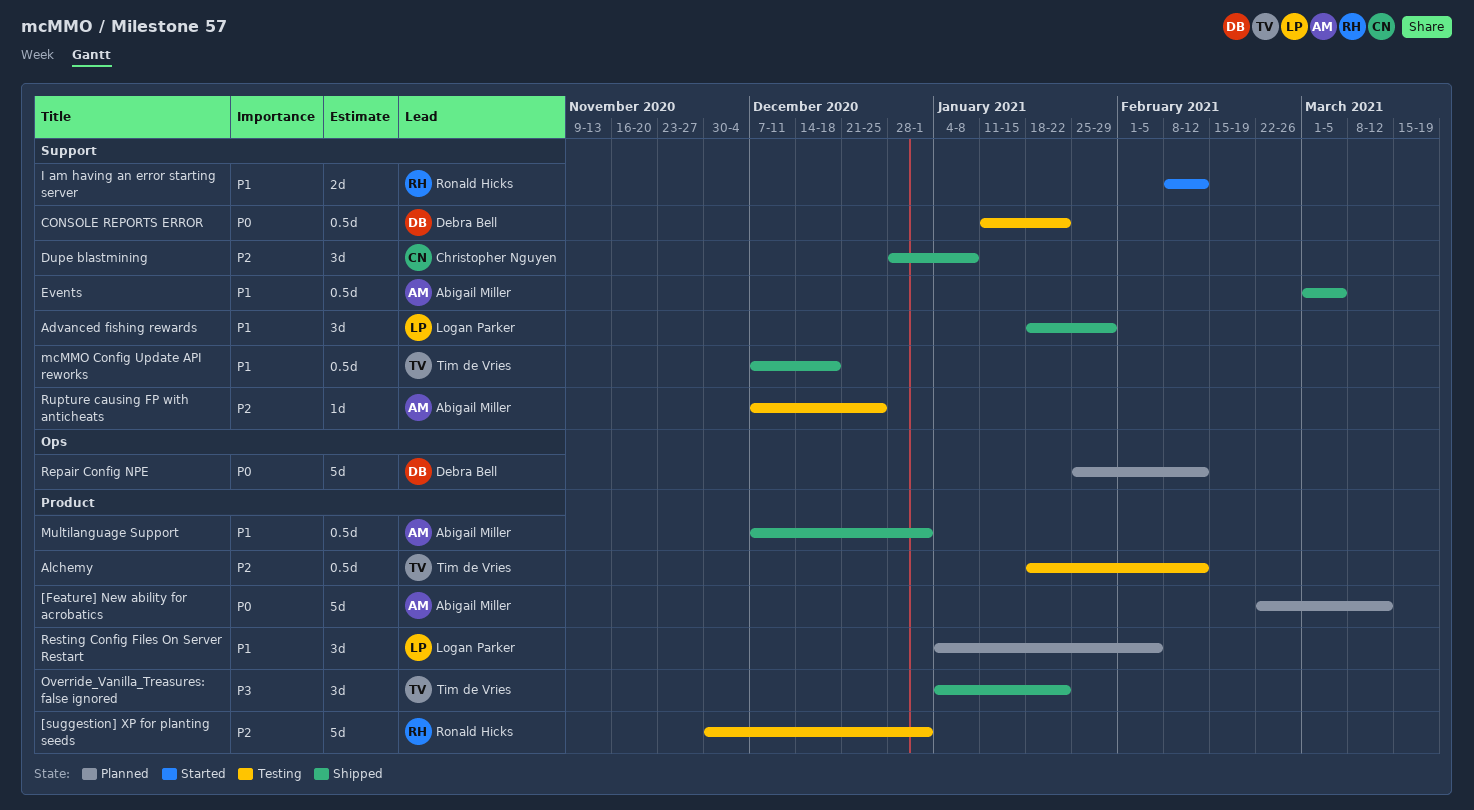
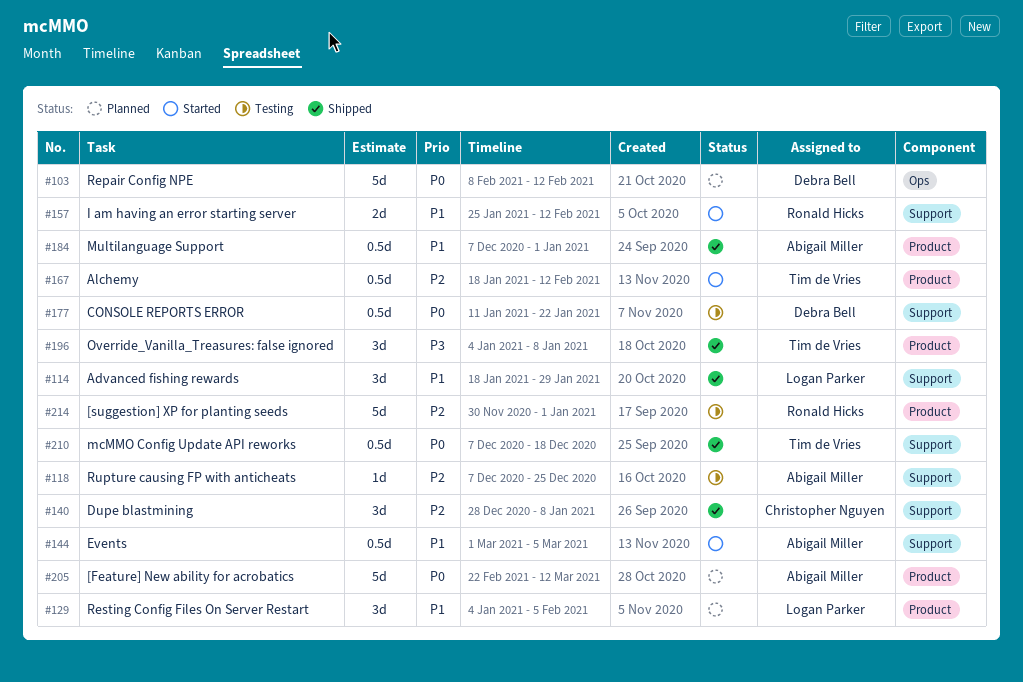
Alchemy, status: Testing -> Started
Events, status: Shipped -> Started
I am having an error starting server, start: Feb 8 -> Jan 25
mcMMO Config Update API reworks, priority: P1 -> P0
Override_Vanilla_Treasures: false ignored, due: Jan 22 -> Jan 8
Repair Config NPE, start: Jan 25 -> Feb 8

